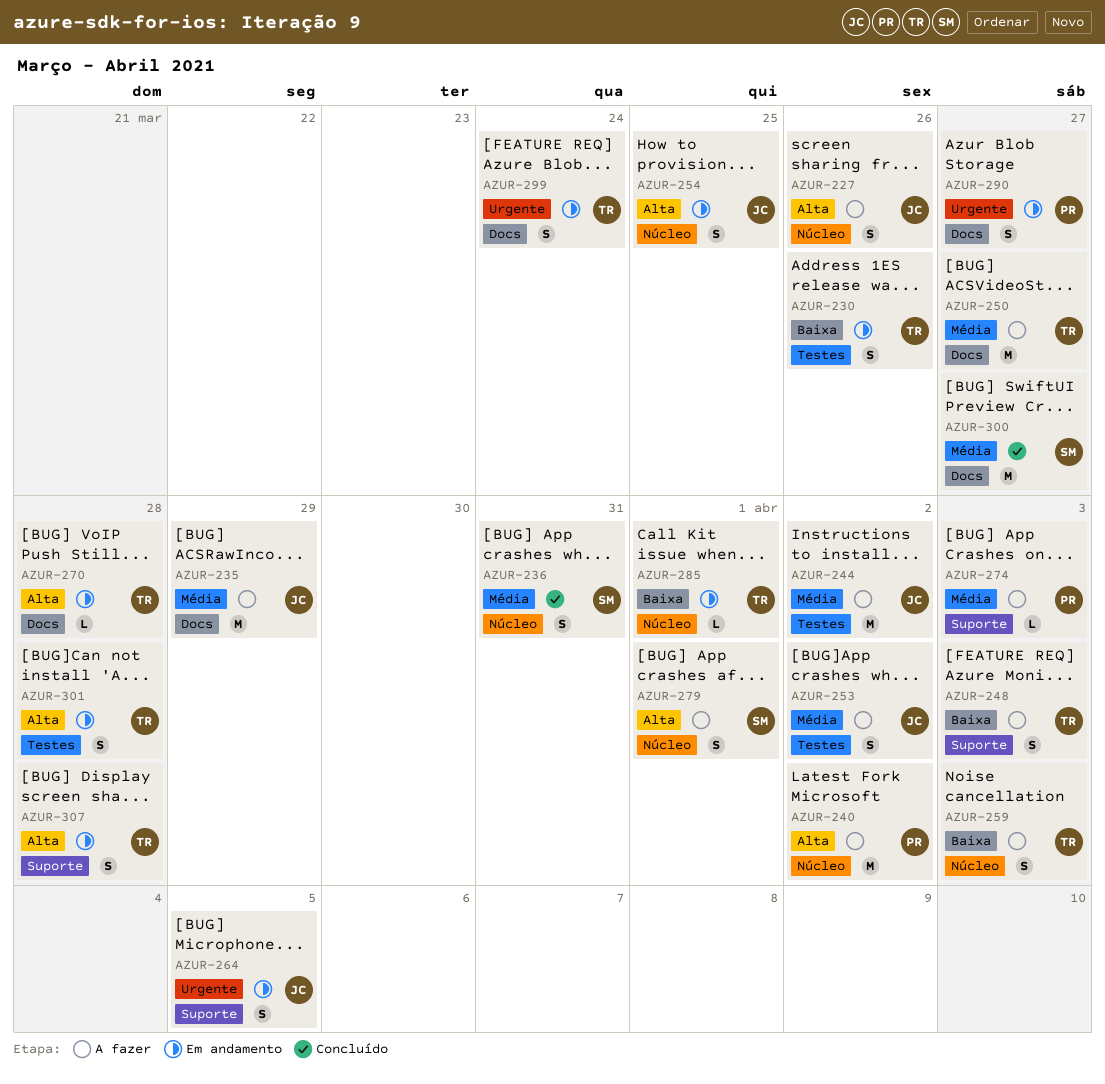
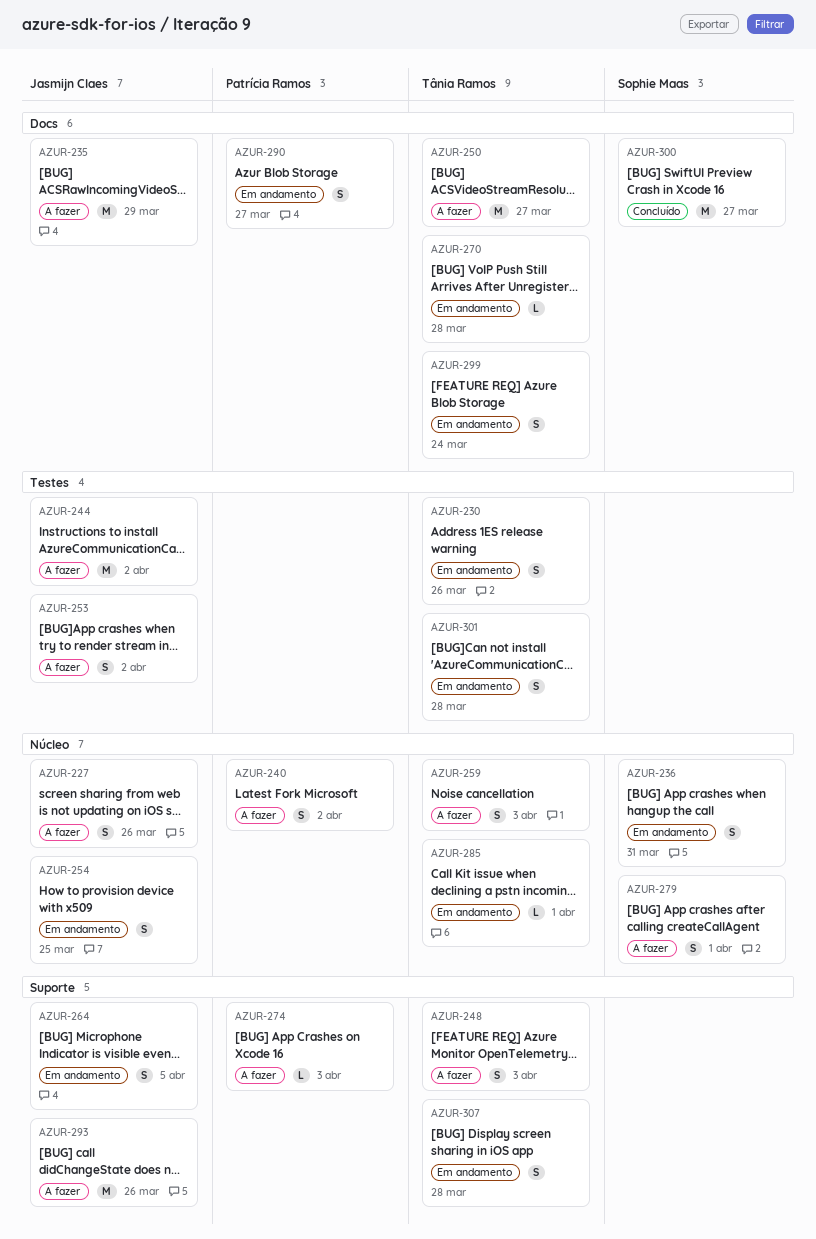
AZUR-236, status: Concluído -> Em andamento
AZUR-240, estimate: M -> S
AZUR-293: none -> present

